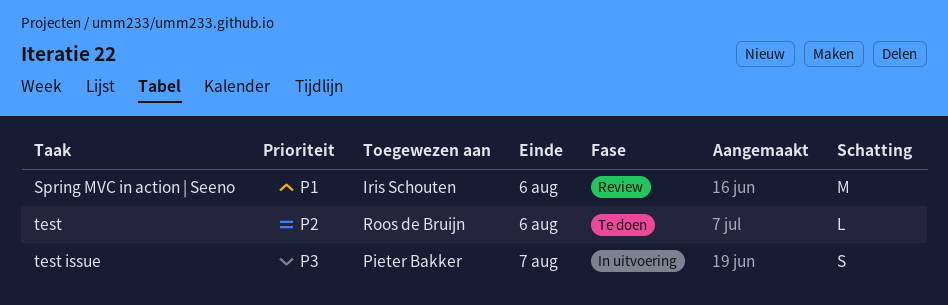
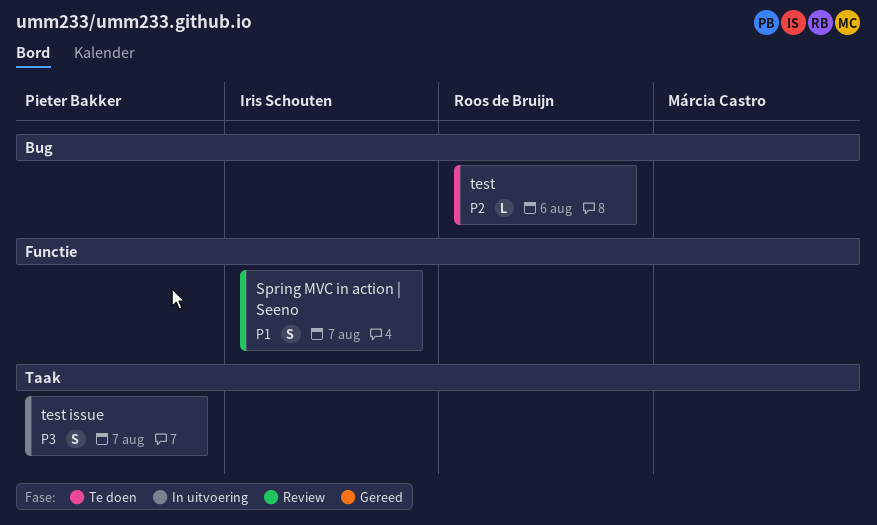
Spring MVC in action | Seeno, estimate: M -> S
Spring MVC in action | Seeno, due: Aug 6 -> Aug 7

